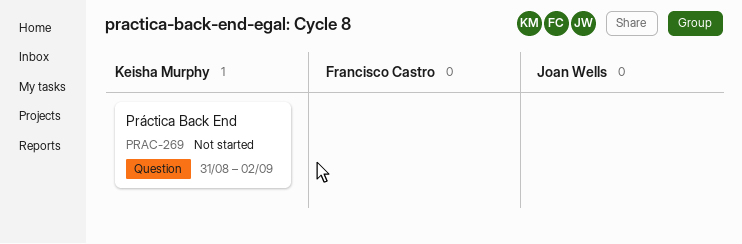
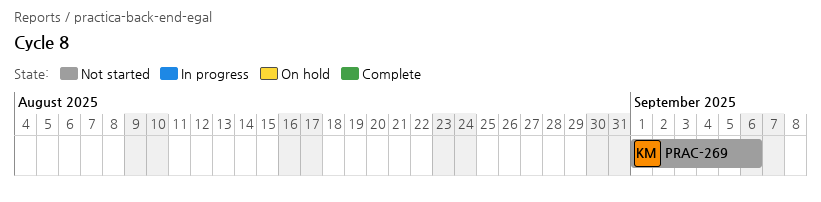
PRAC-269, start: Aug 31 -> Sep 1
PRAC-269, due: Sep 2 -> Sep 6

